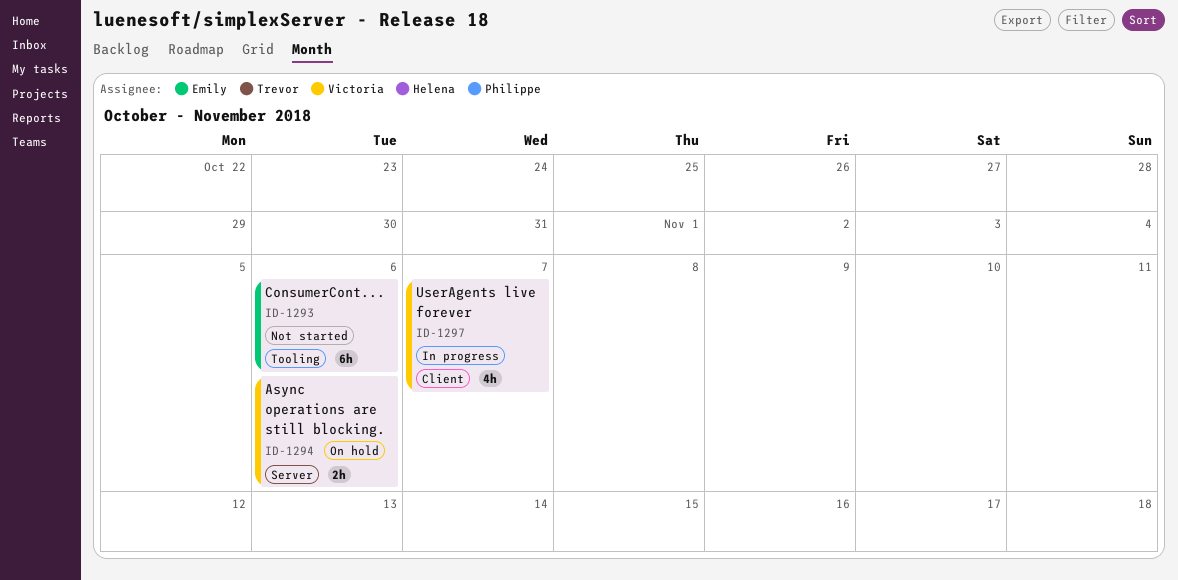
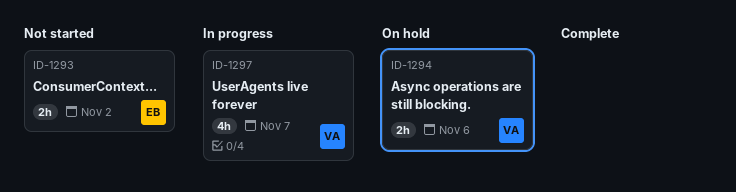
ID-1293, estimate: 6h -> 2h
ID-1293, due: Nov 6 -> Nov 2

